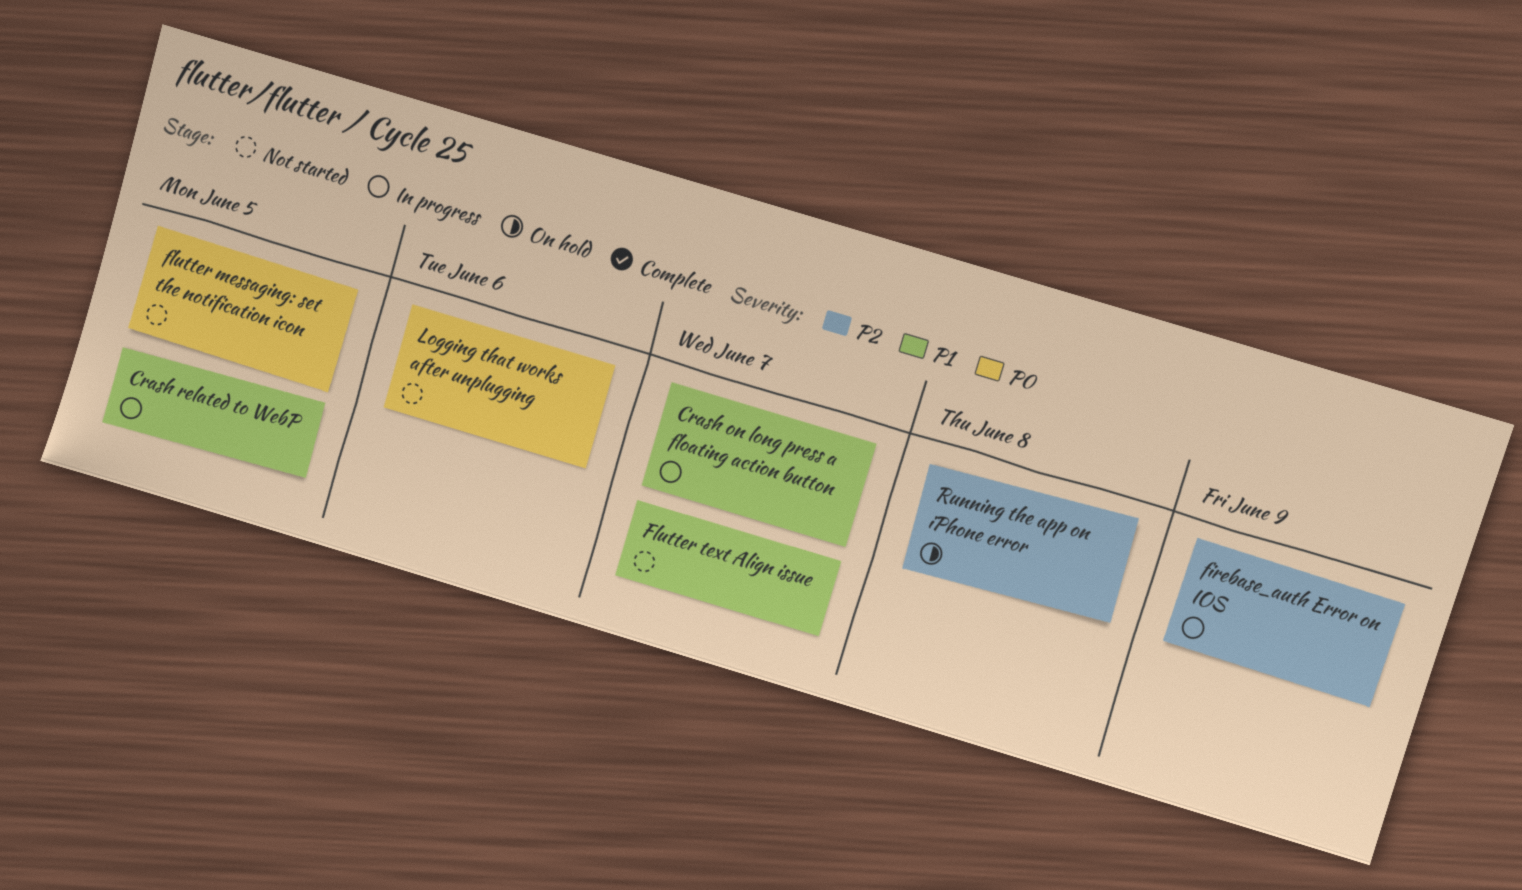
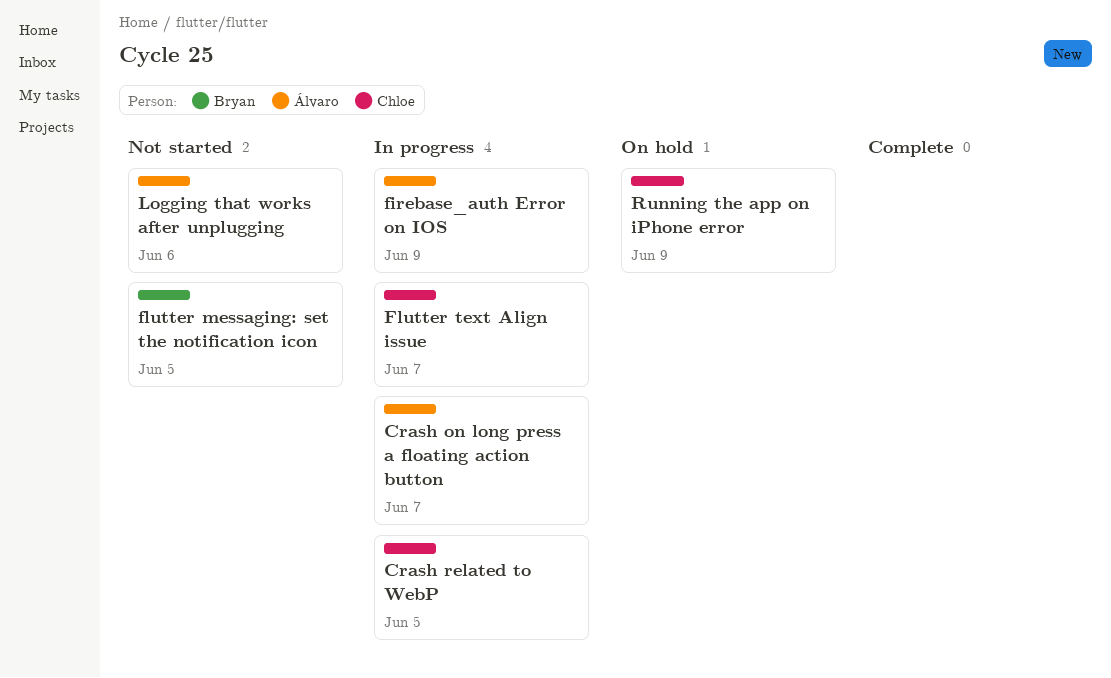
Flutter text Align issue, status: Not started -> In progress
Running the app on iPhone error, due: Jun 8 -> Jun 9

